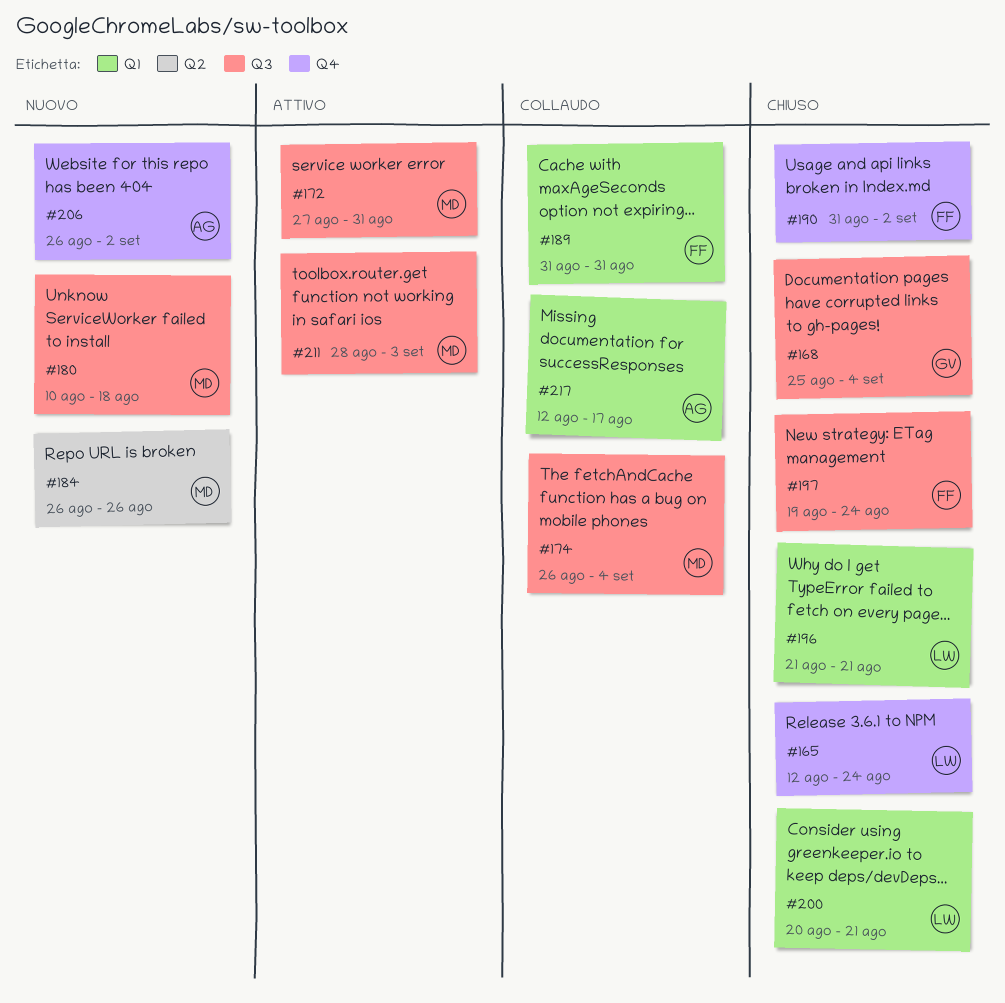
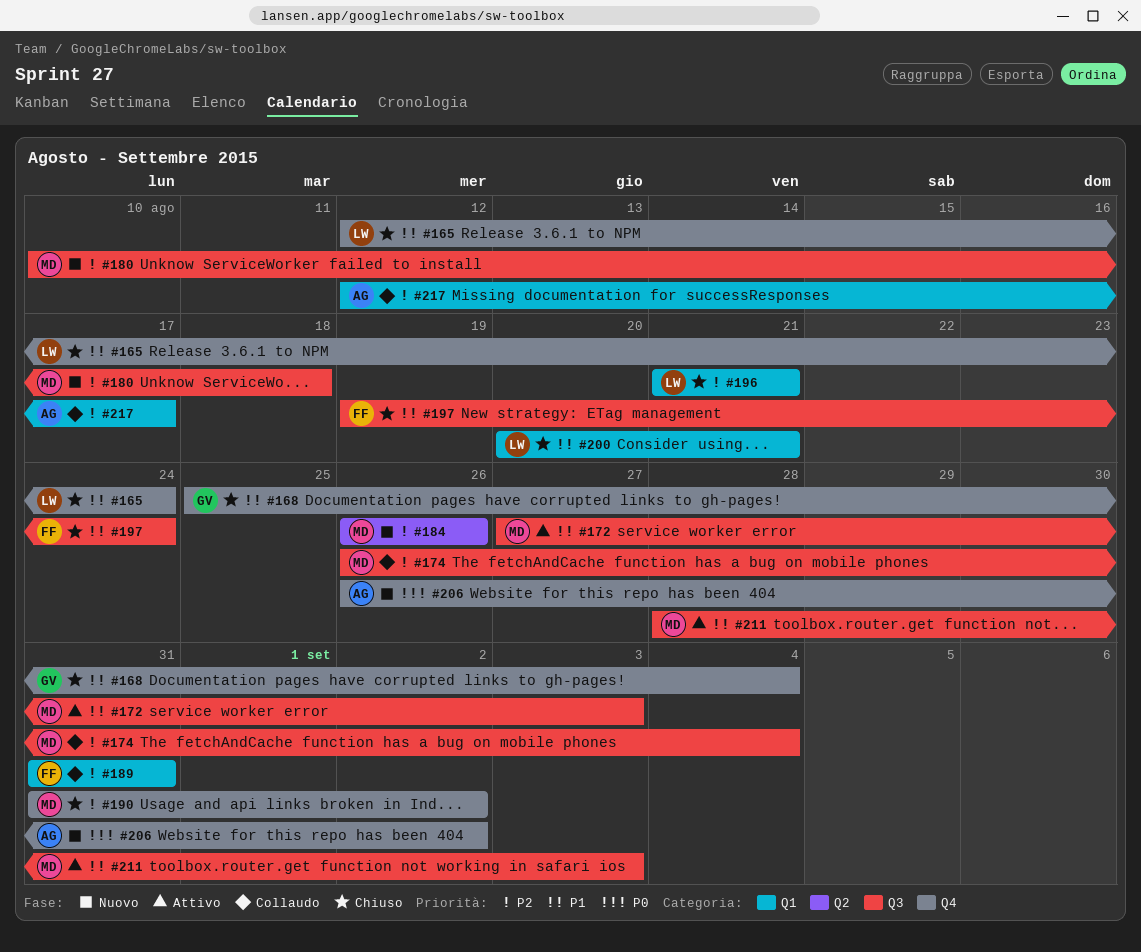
#168, label: Q3 -> Q4
#172, due: Aug 31 -> Sep 3
#190, owner: FF -> MD

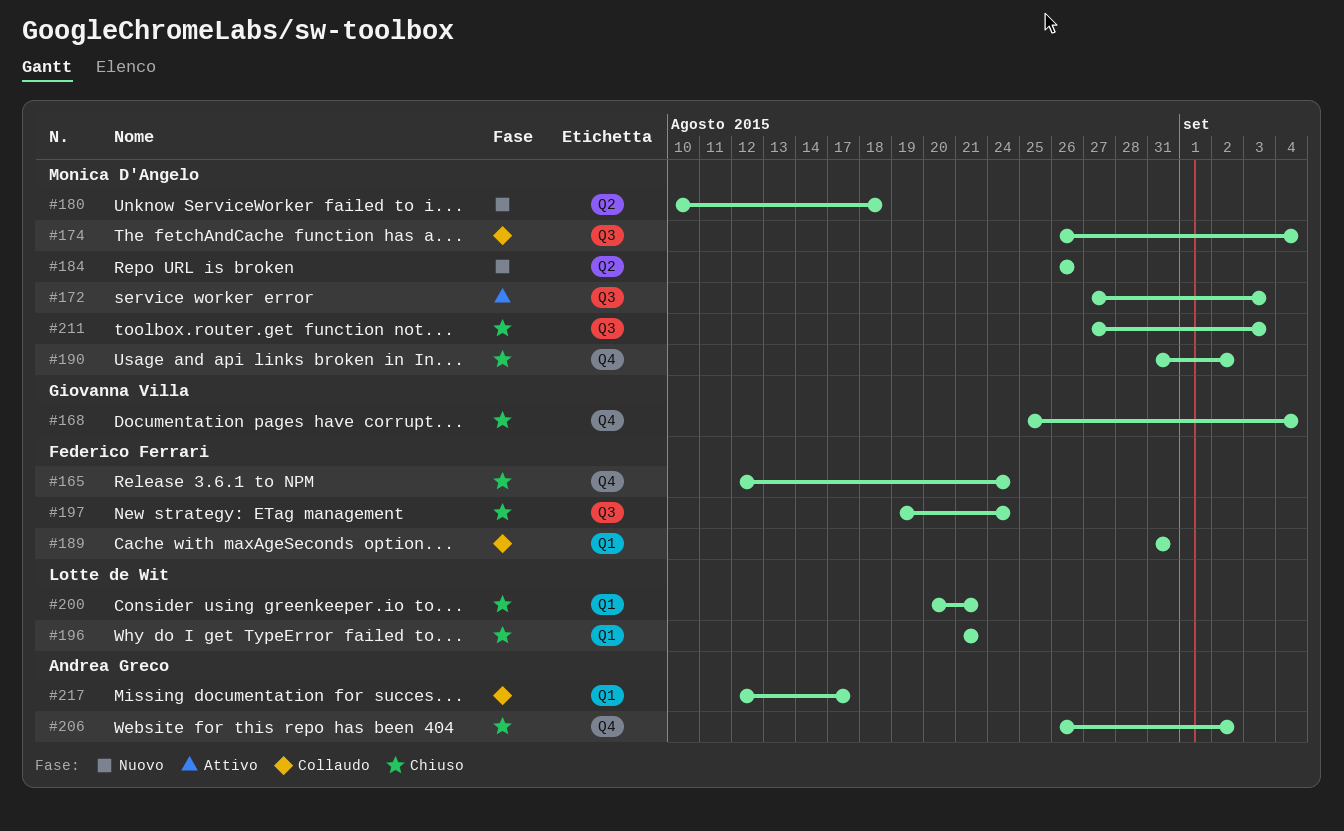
#165, owner: Lotte de Wit -> Federico Ferrari
#180, label: Q3 -> Q2
#206, status: Nuovo -> Chiuso
#211, status: Attivo -> Chiuso
#211, start: Aug 28 -> Aug 27

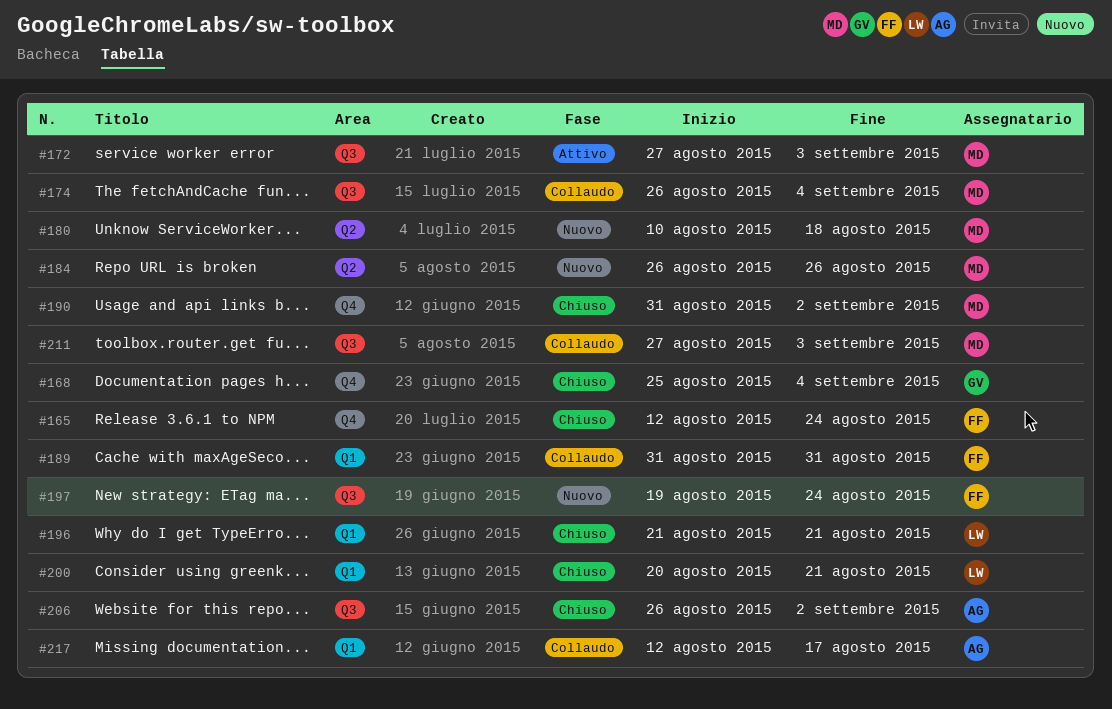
#197, status: Chiuso -> Nuovo
#206, label: Q4 -> Q3
#211, status: Chiuso -> Collaudo

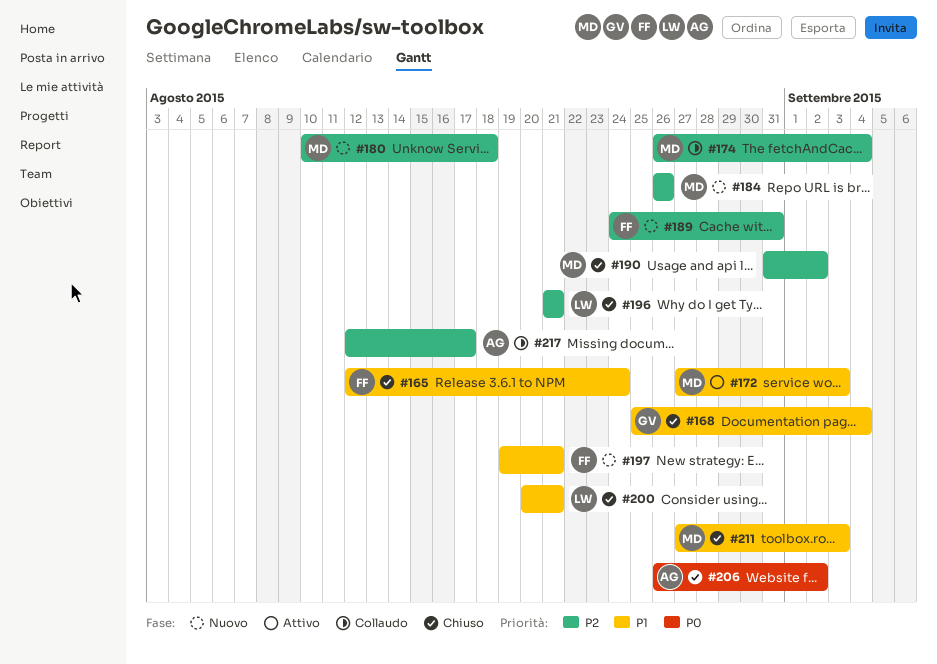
#189, status: Collaudo -> Nuovo
#189, start: Aug 31 -> Aug 24
#197, due: Aug 24 -> Aug 21
#211, status: Collaudo -> Chiuso

